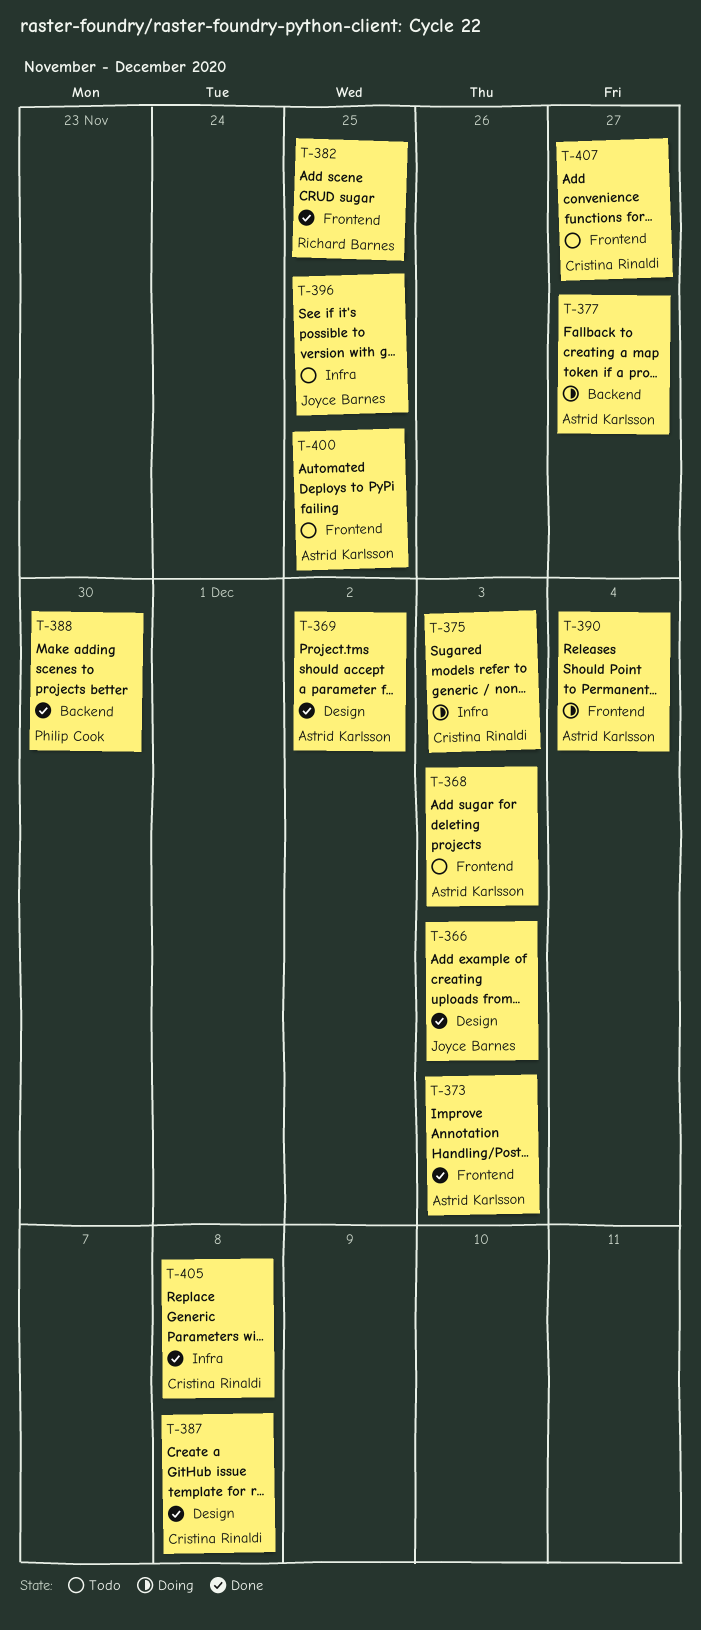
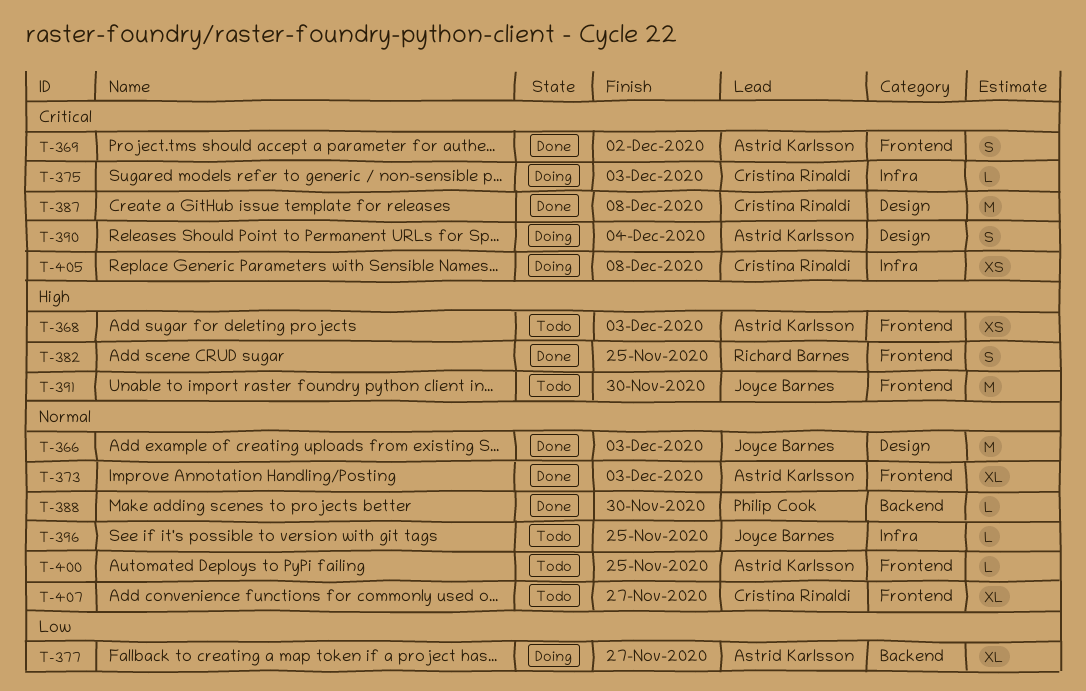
T-369, label: Design -> Frontend
T-390, label: Frontend -> Design
T-391: none -> present
T-405, status: Done -> Doing

